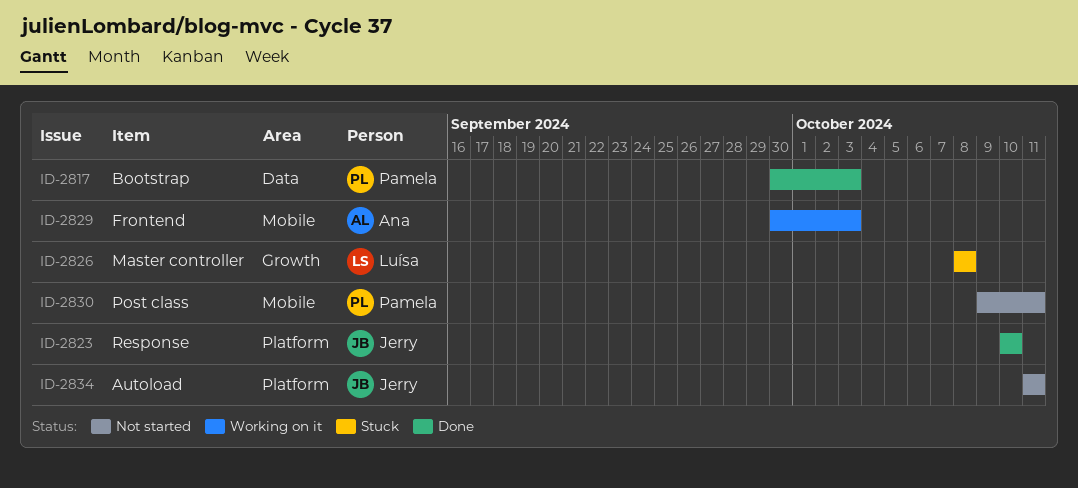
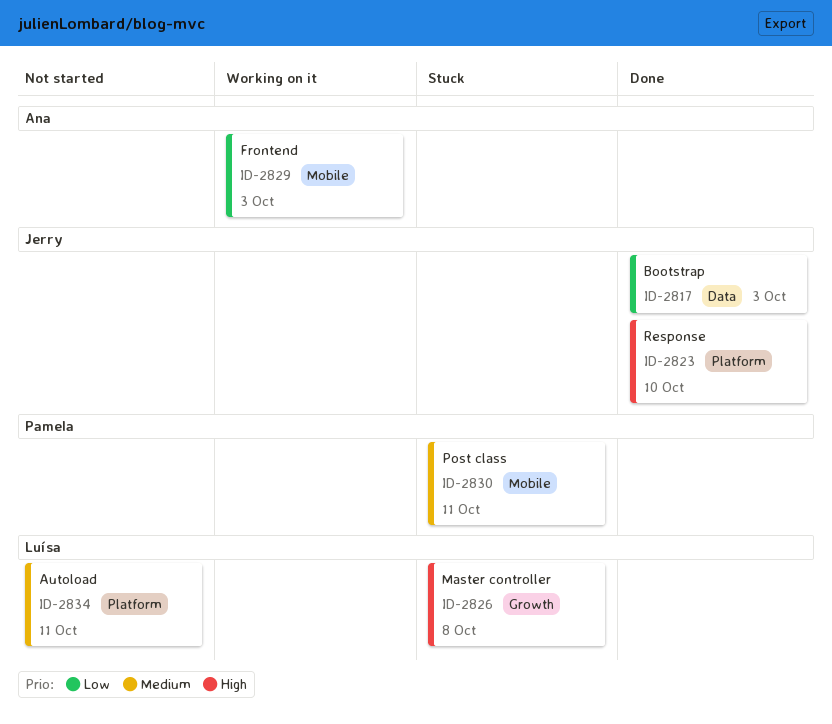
ID-2817, owner: Pamela -> Jerry
ID-2830, status: Not started -> Stuck
ID-2834, owner: Jerry -> Luísa

